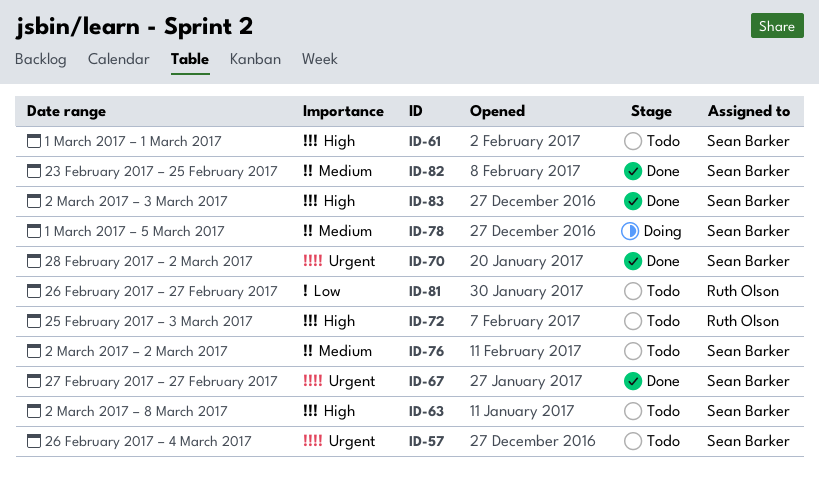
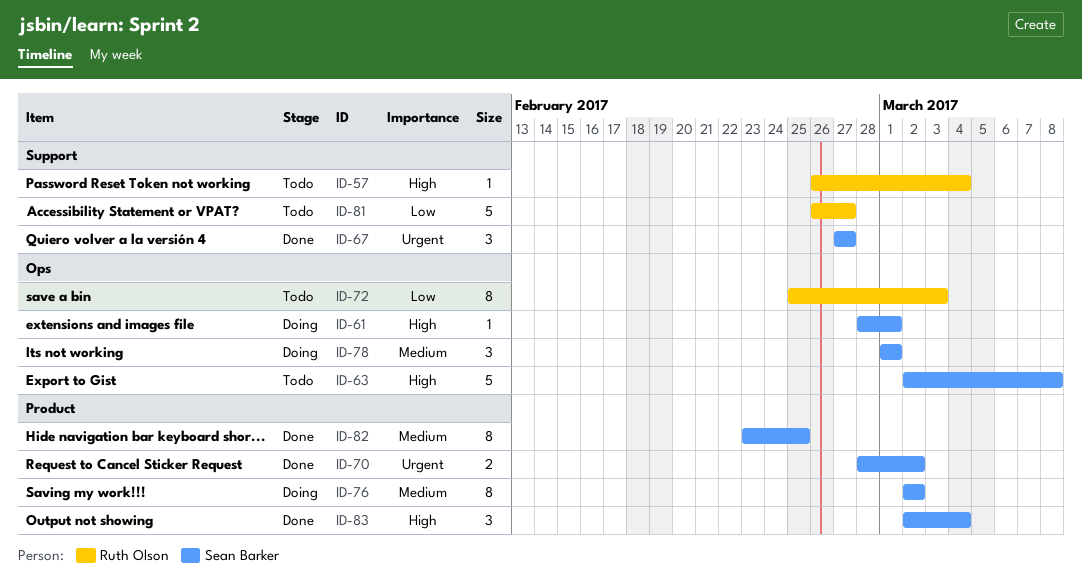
ID-57, owner: Sean Barker -> Ruth Olson
ID-57, priority: Urgent -> High
ID-61, status: Todo -> Doing
ID-61, start: Mar 1 -> Feb 28
ID-72, priority: High -> Low
ID-76, status: Todo -> Doing
ID-78, due: Mar 5 -> Mar 1
ID-83, due: Mar 3 -> Mar 4

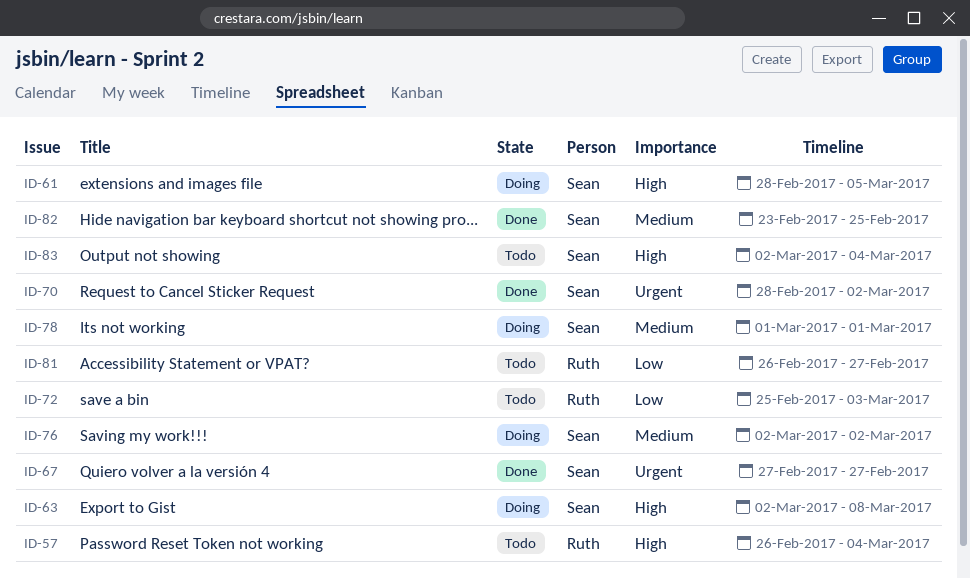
ID-61, due: Mar 1 -> Mar 5
ID-63, status: Todo -> Doing
ID-83, status: Done -> Todo

